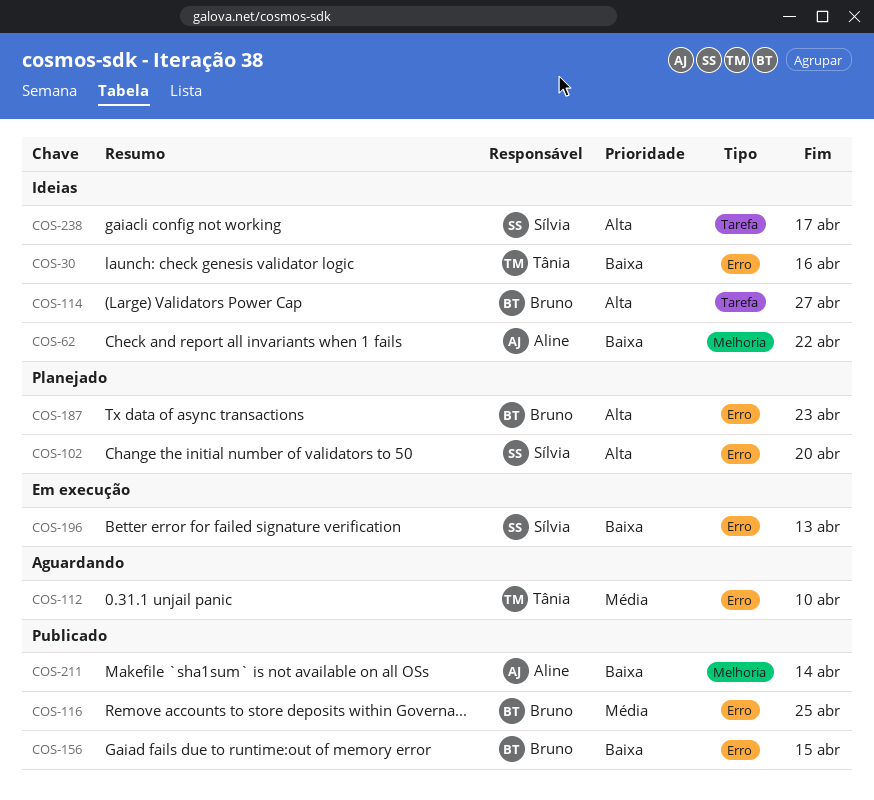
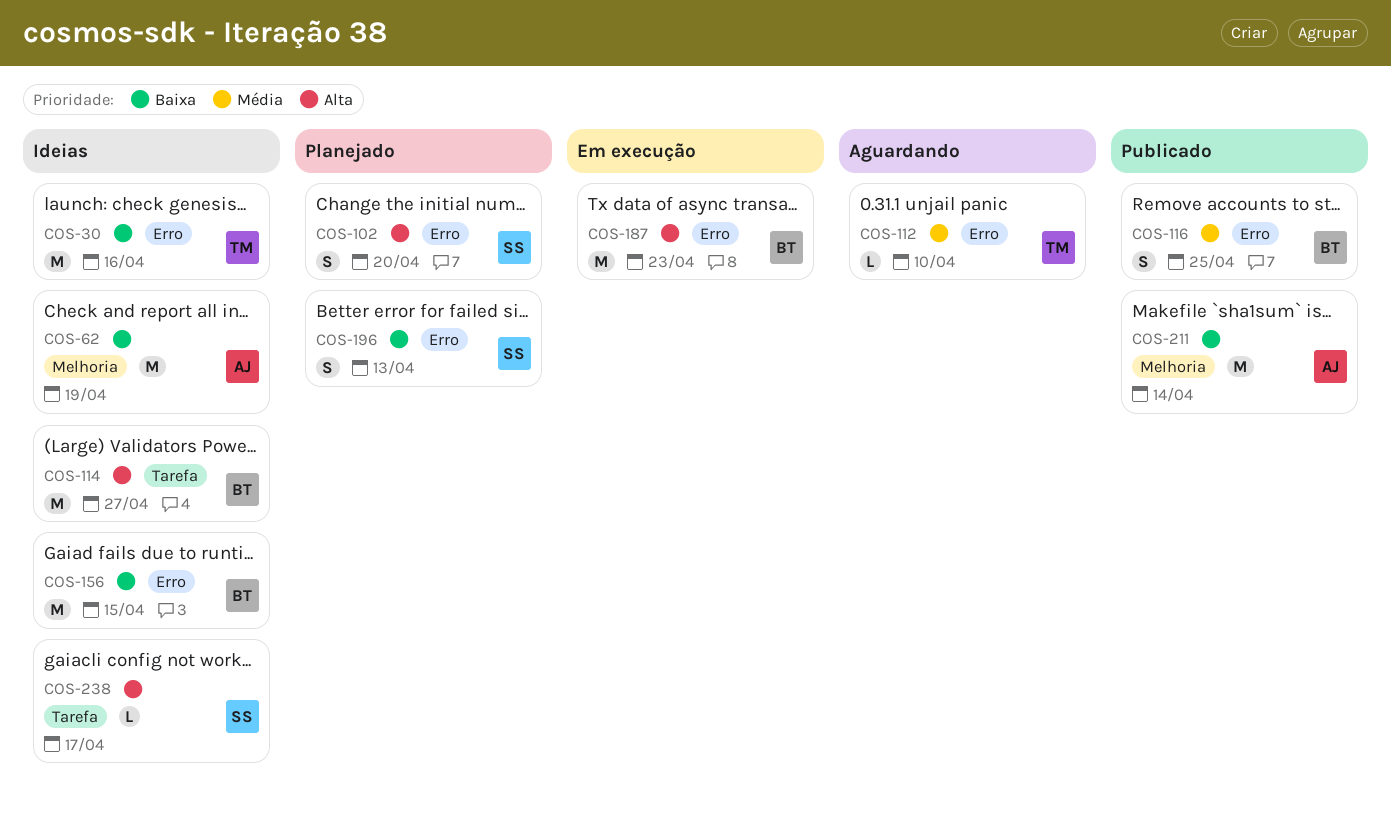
COS-62, due: Apr 22 -> Apr 19
COS-156, status: Publicado -> Ideias
COS-187, status: Planejado -> Em execução
COS-196, status: Em execução -> Planejado

